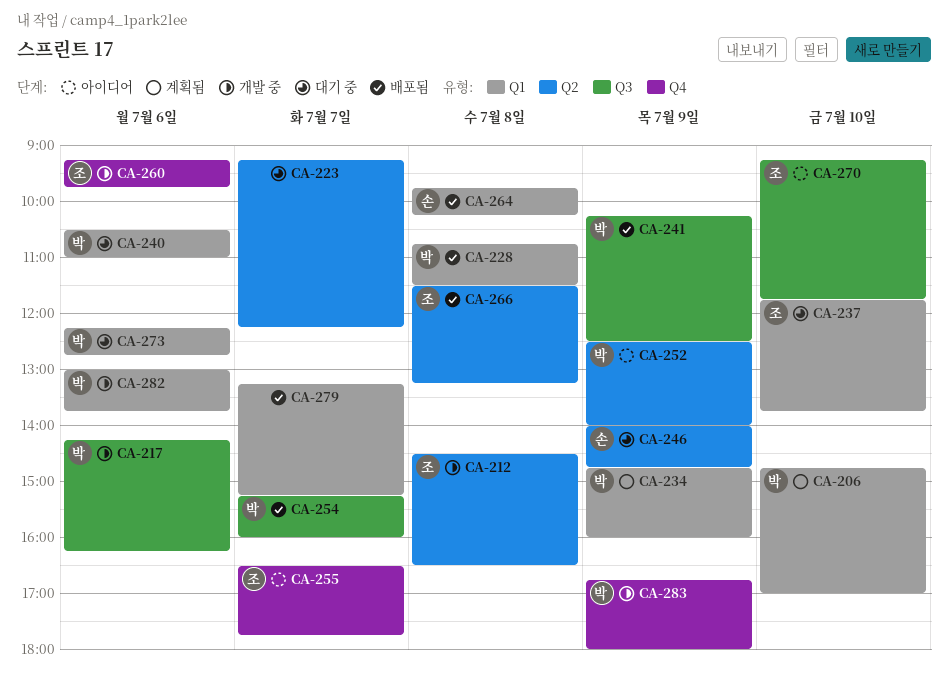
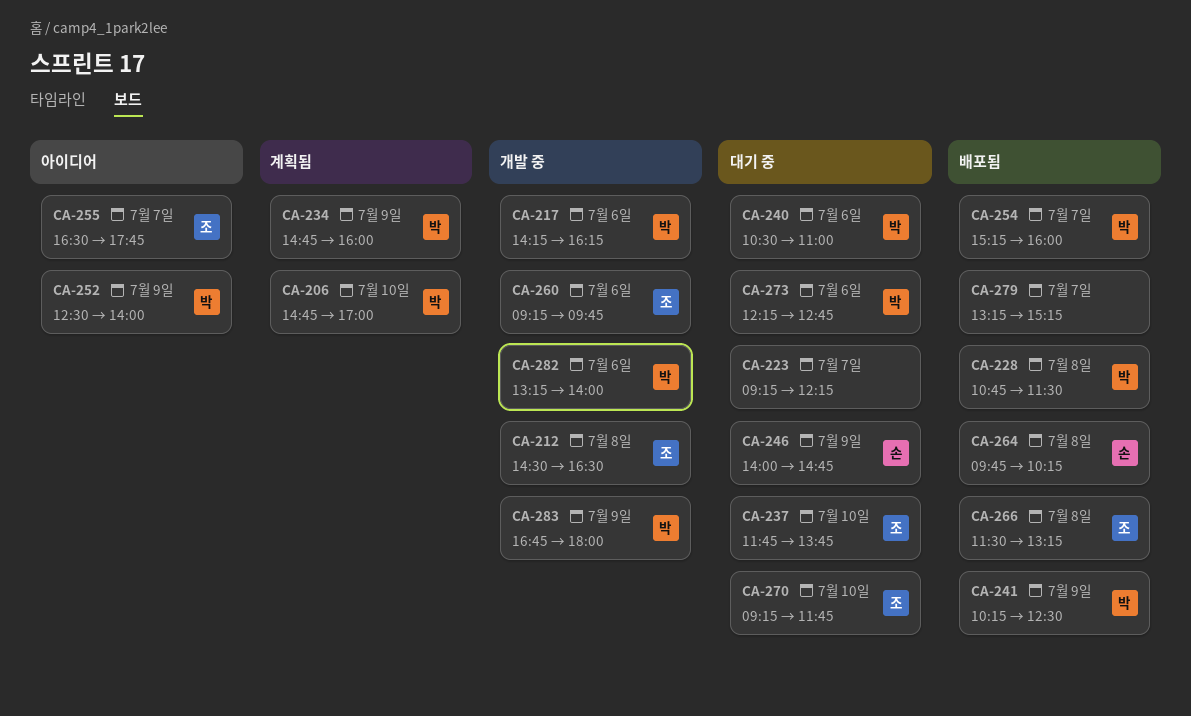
CA-270, status: 아이디어 -> 대기 중
CA-282, begins: 13:00 -> 13:15
CA-282, ends: 13:45 -> 14:00

